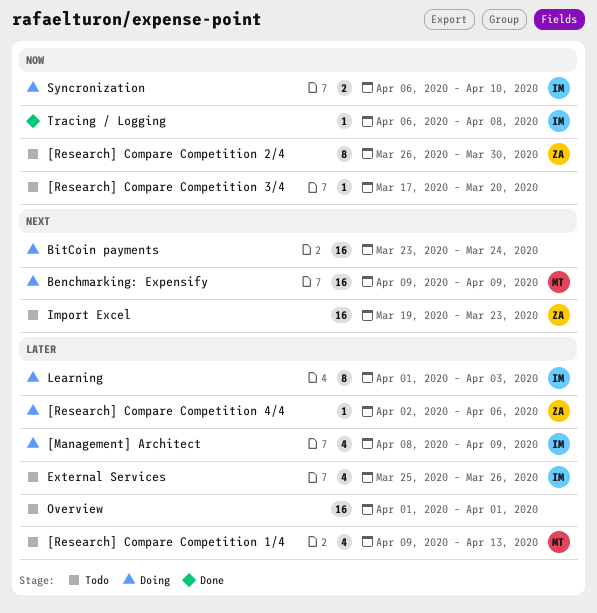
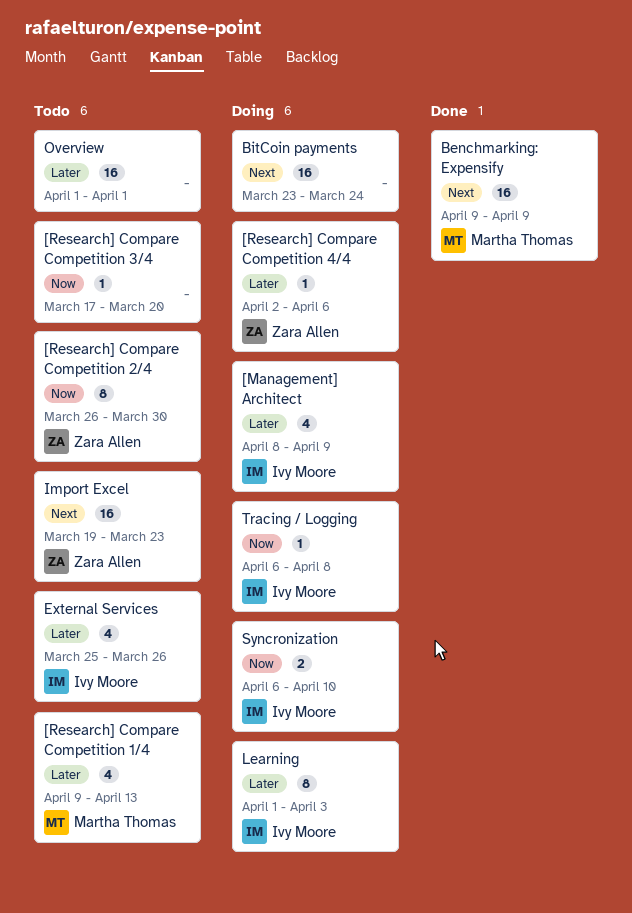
Benchmarking: Expensify, status: Doing -> Done
Tracing / Logging, status: Done -> Doing

